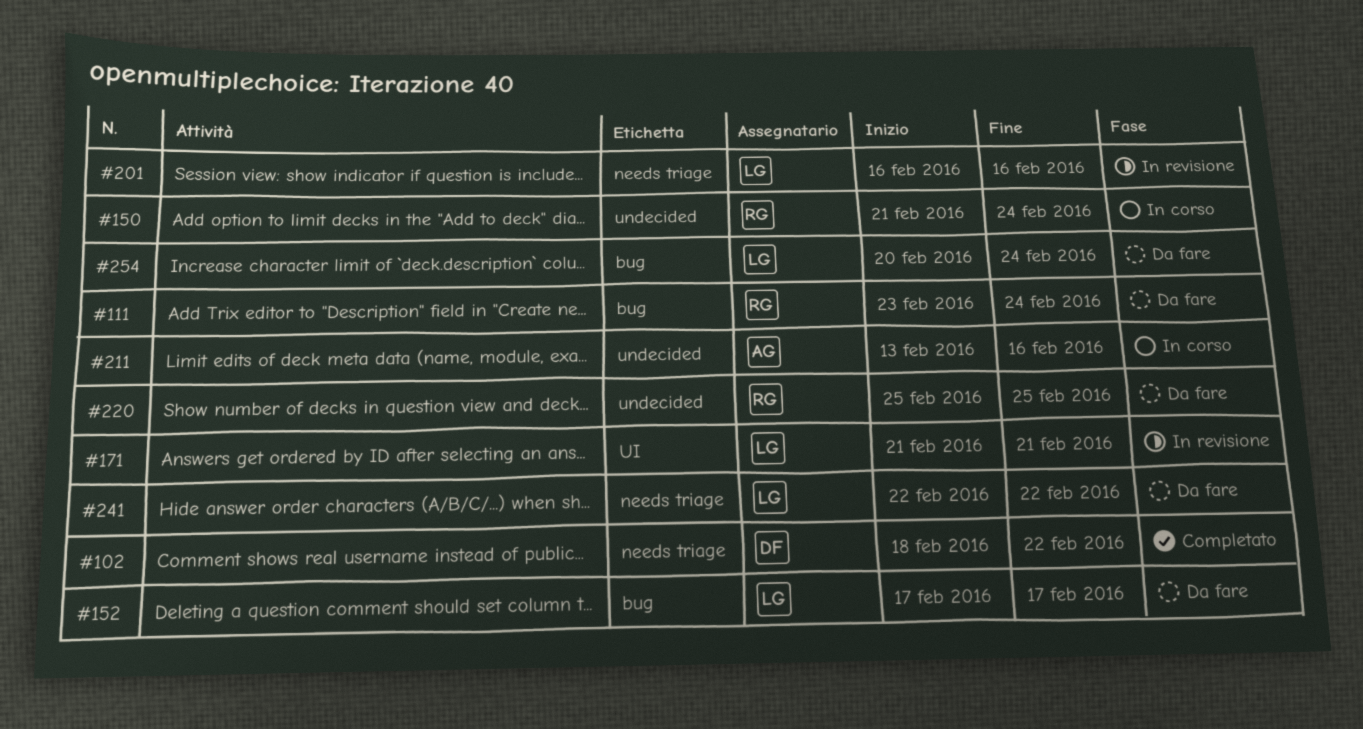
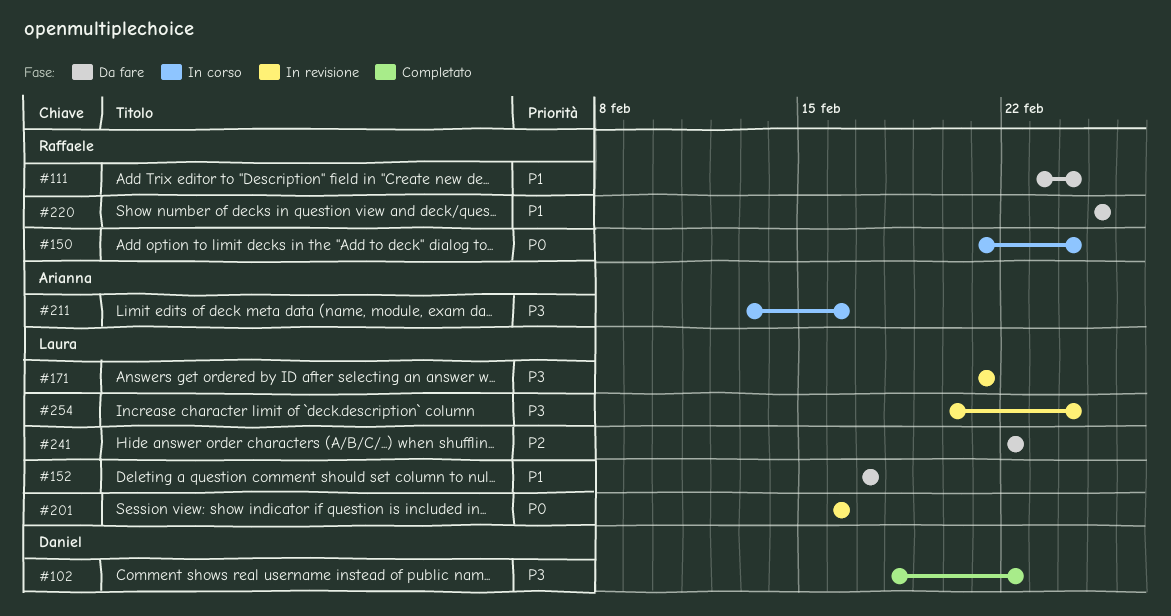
#254, status: Da fare -> In revisione

